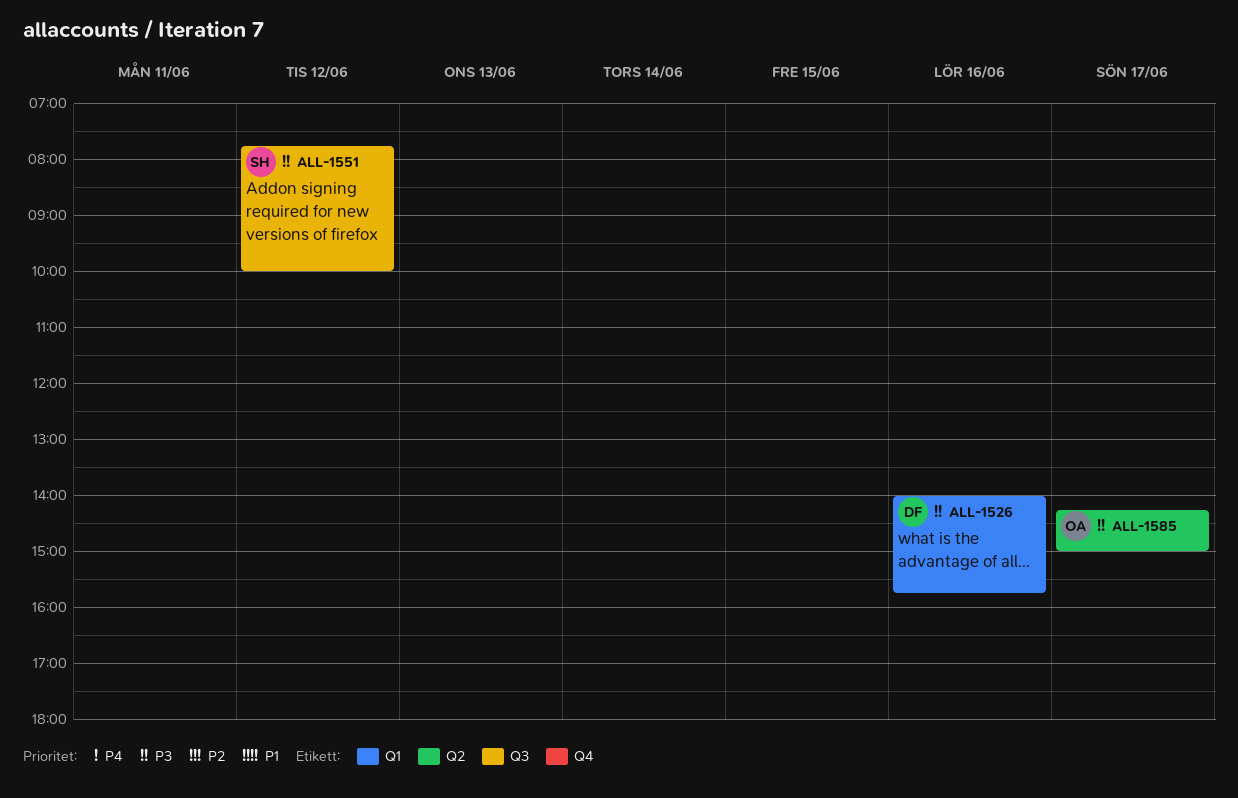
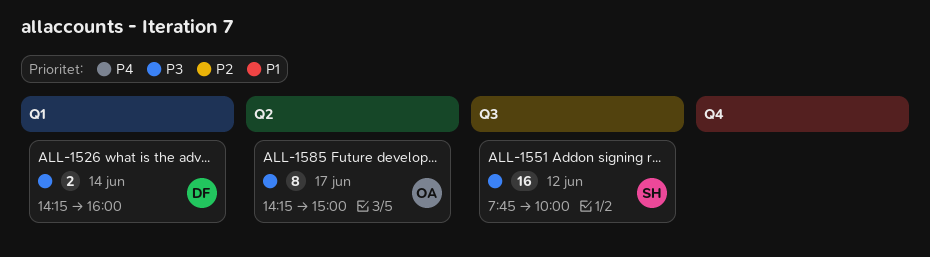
ALL-1526, day: Jun 16 -> Jun 14
ALL-1526, begins: 14:00 -> 14:15
ALL-1526, ends: 15:45 -> 16:00

